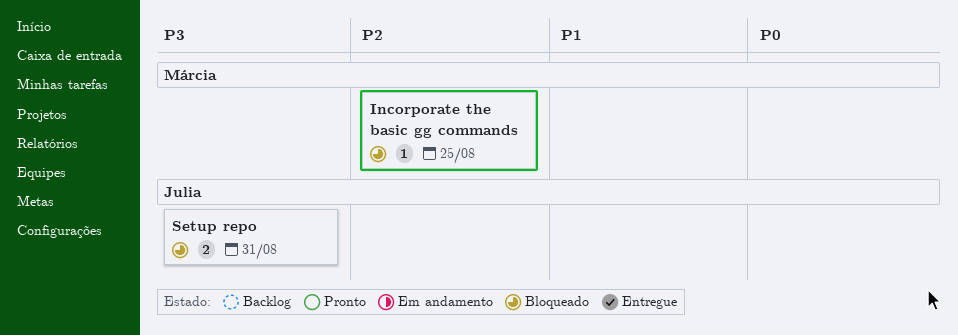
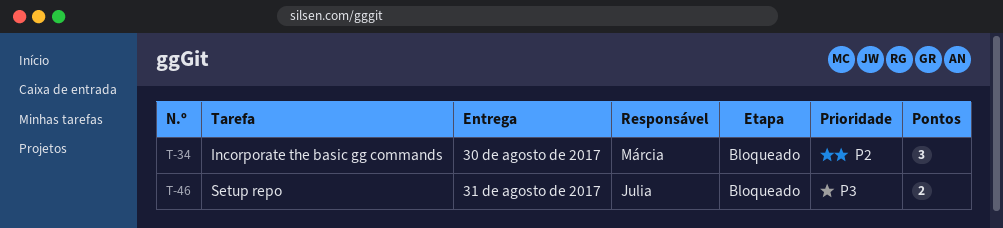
Incorporate the basic gg commands, estimate: 1 -> 3
Incorporate the basic gg commands, due: Aug 25 -> Aug 30

